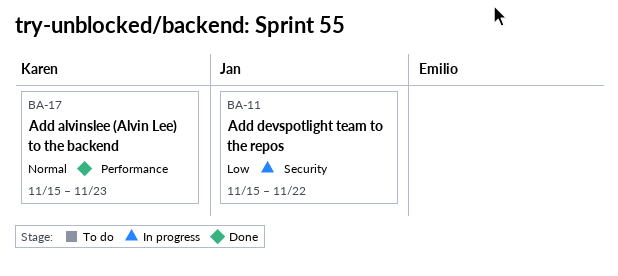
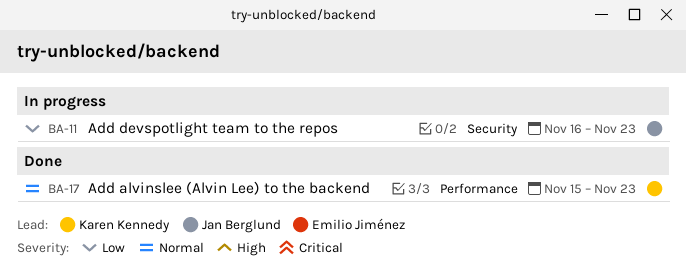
BA-11, start: Nov 15 -> Nov 16
BA-11, due: Nov 22 -> Nov 23

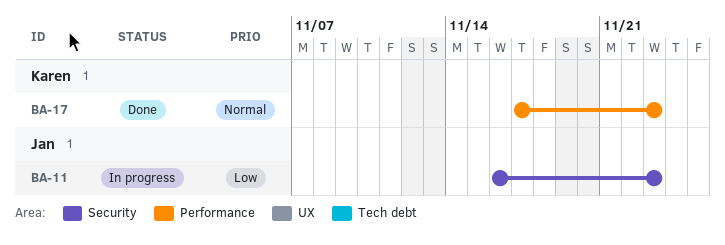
BA-17, start: Nov 15 -> Nov 17

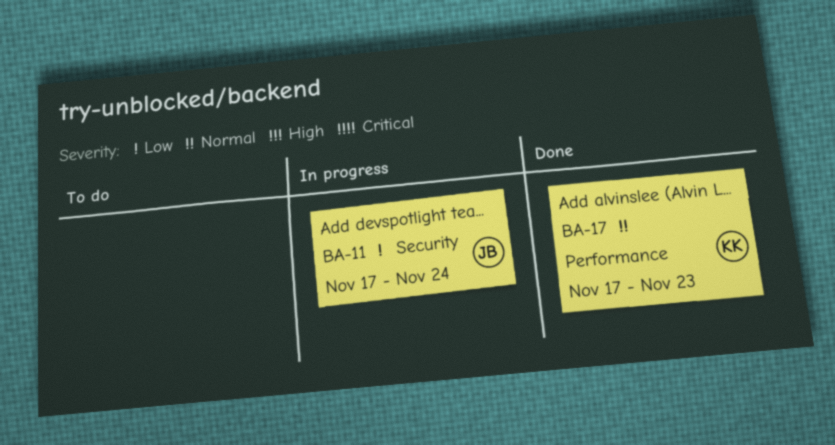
BA-11, start: Nov 16 -> Nov 17
BA-11, due: Nov 23 -> Nov 24

